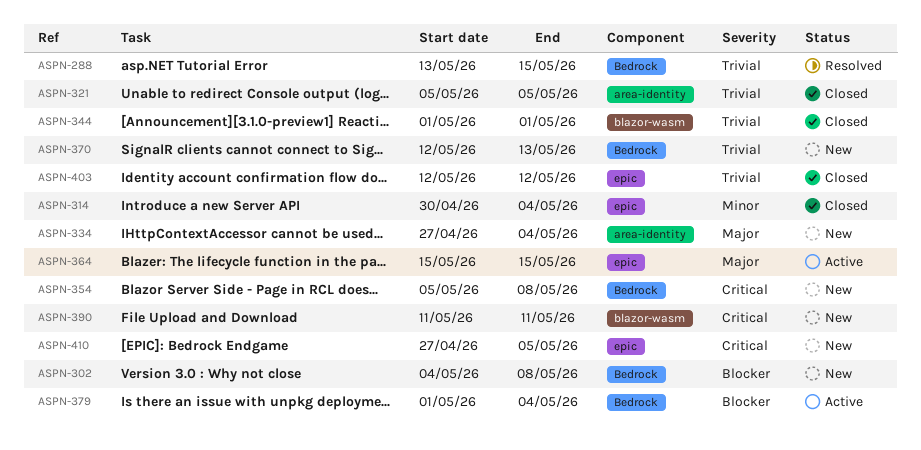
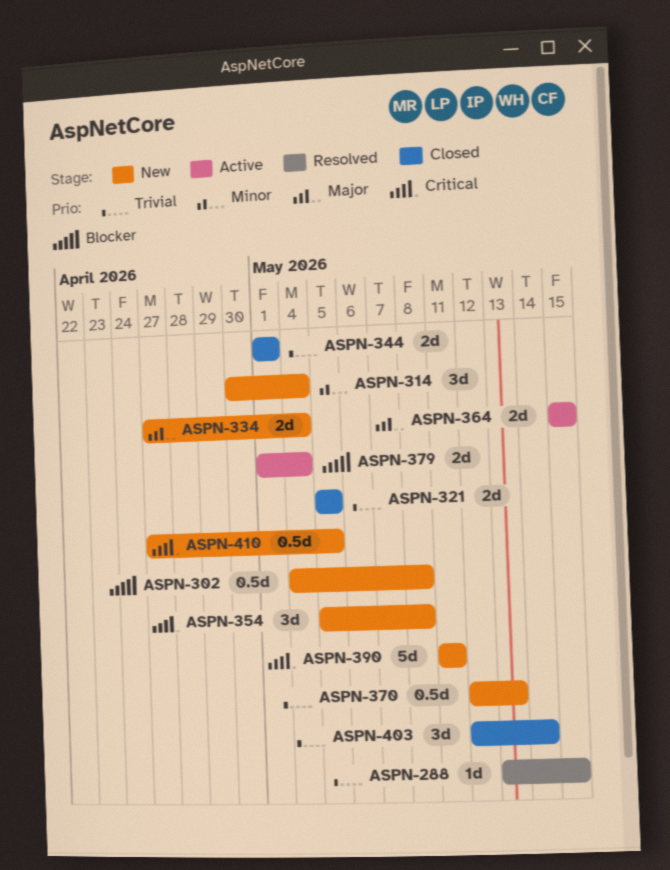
ASPN-314, status: Closed -> New
ASPN-403, due: May 12 -> May 14

